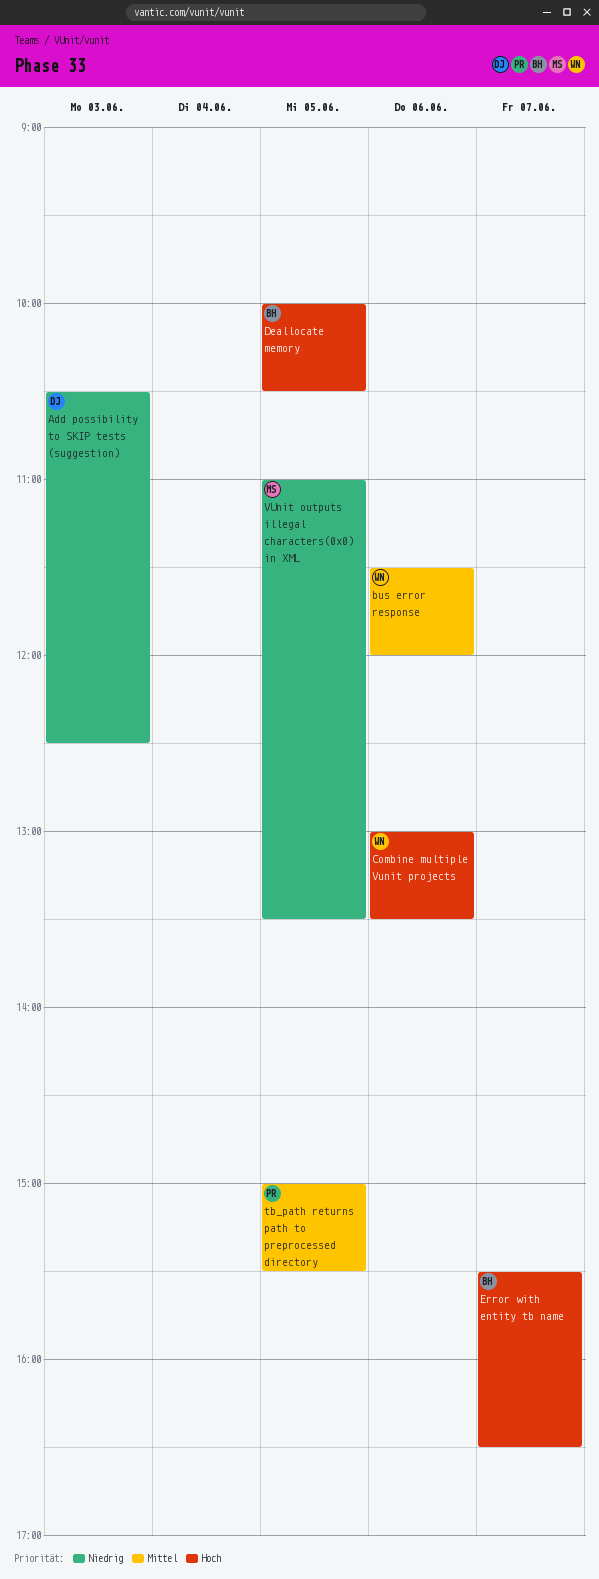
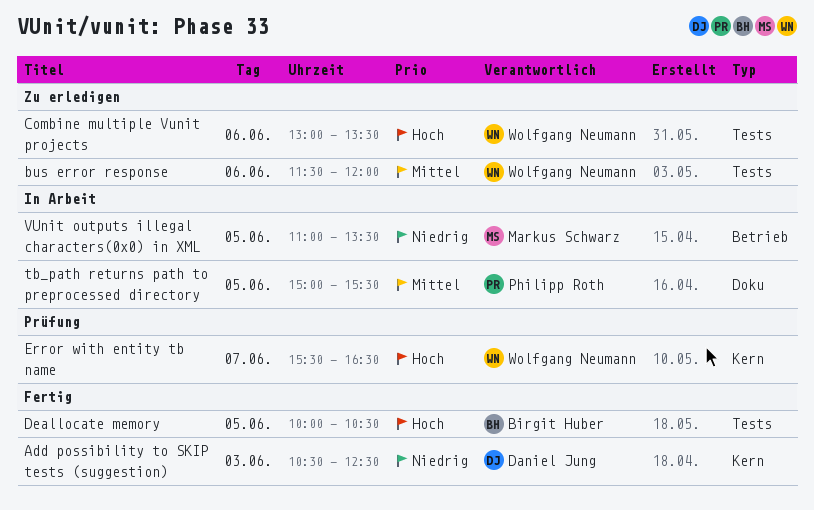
Error with entity tb name, owner: Birgit Huber -> Wolfgang Neumann

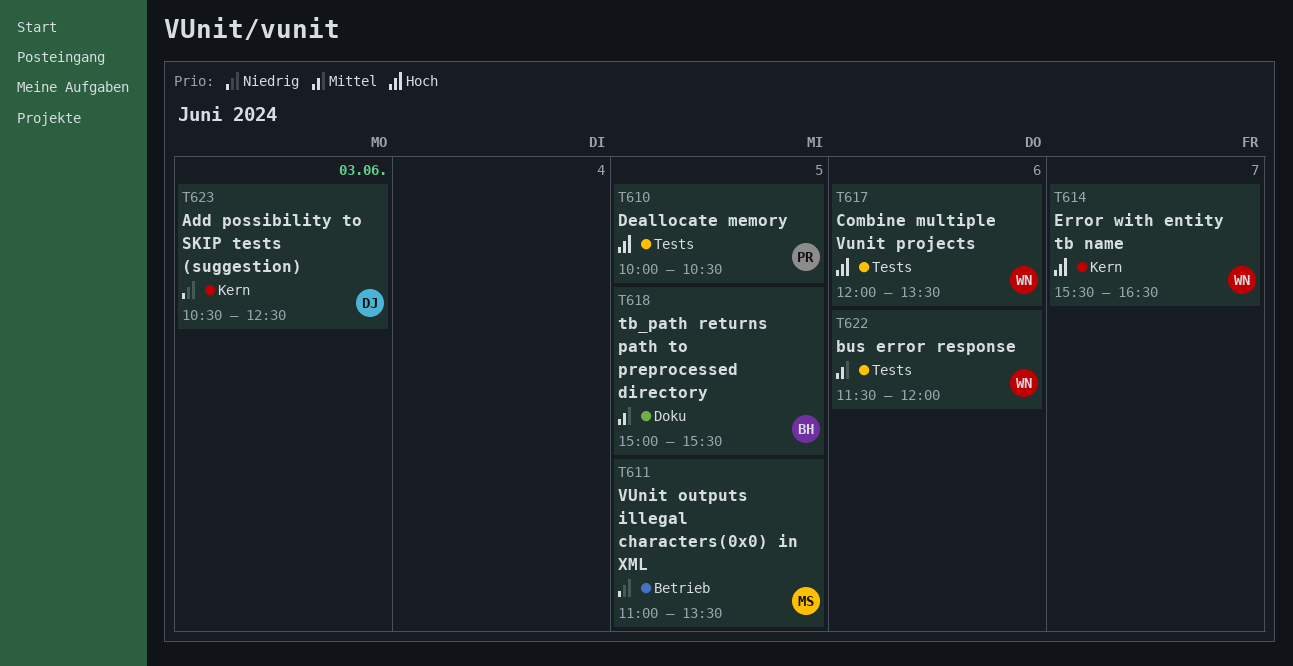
Combine multiple Vunit projects, begins: 13:00 -> 12:00
Deallocate memory, owner: Birgit Huber -> Philipp Roth
tb_path returns path to preprocessed directory, owner: Philipp Roth -> Birgit Huber

